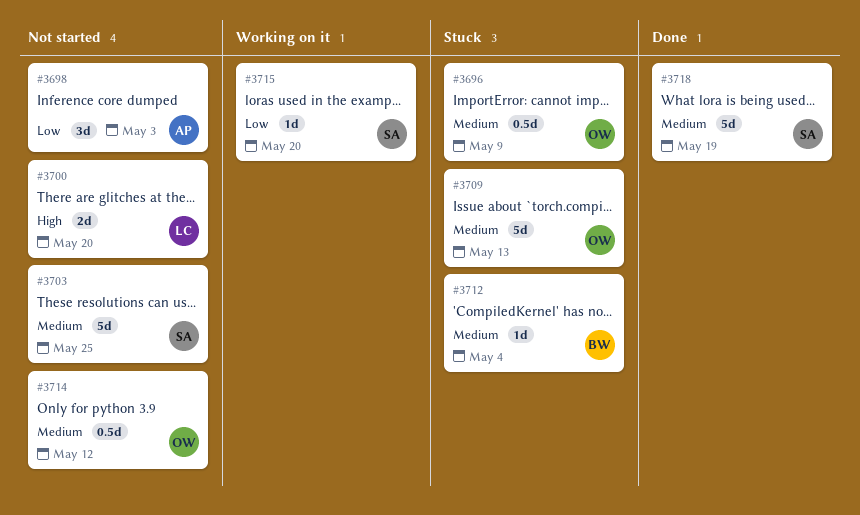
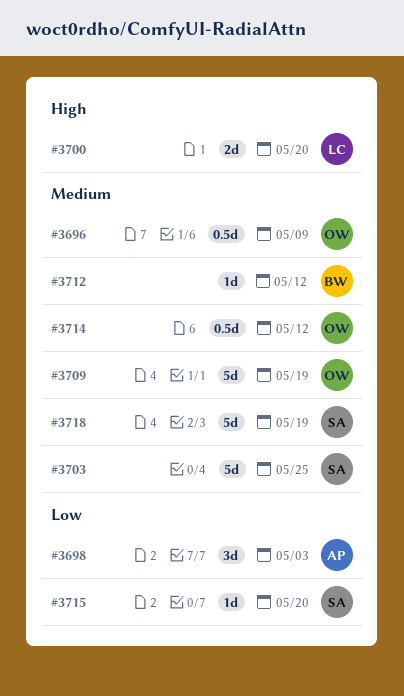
#3709, due: May 13 -> May 19
#3712, due: May 4 -> May 12

